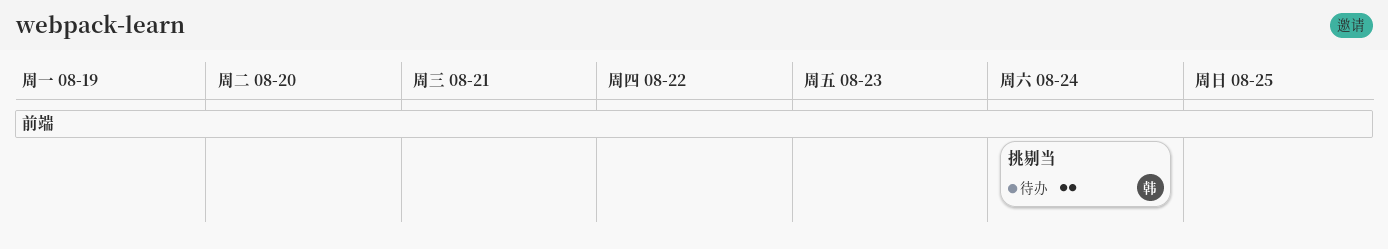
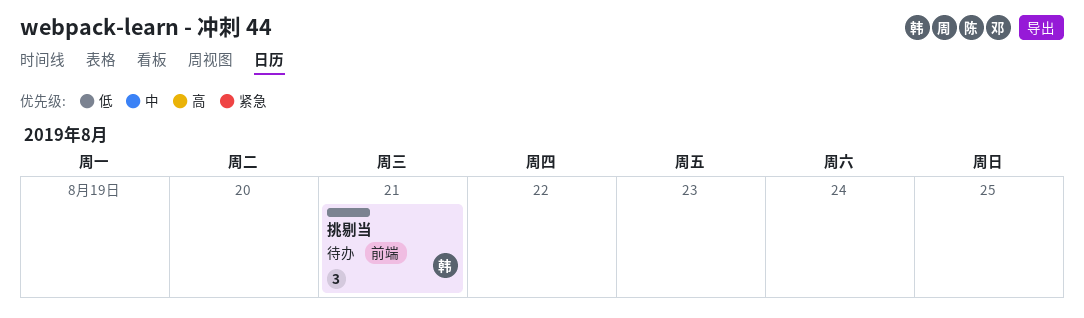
挑剔当, estimate: 2 -> 3
挑剔当, due: Aug 24 -> Aug 21

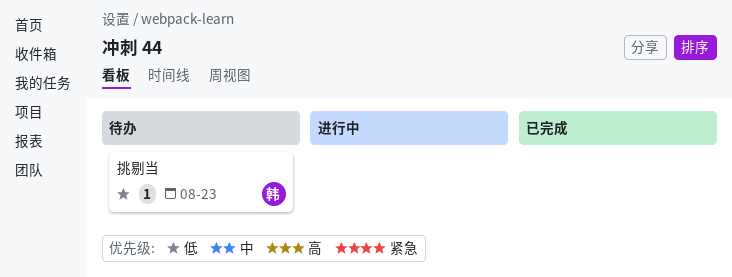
挑剔当, estimate: 3 -> 1
挑剔当, due: Aug 21 -> Aug 23

